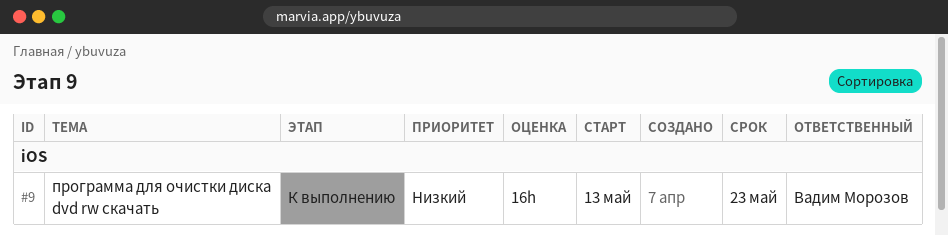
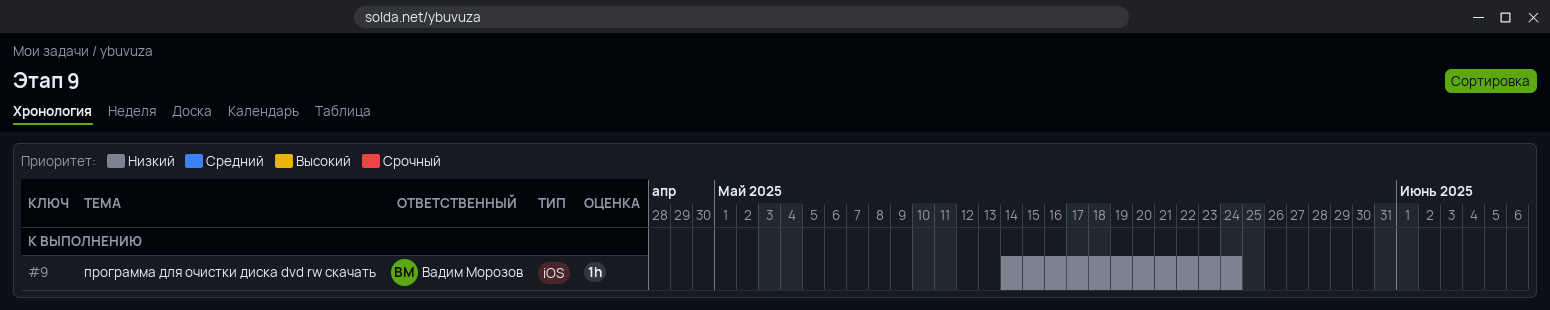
#9, estimate: 16h -> 1h
#9, start: May 13 -> May 14
#9, due: May 23 -> May 24

